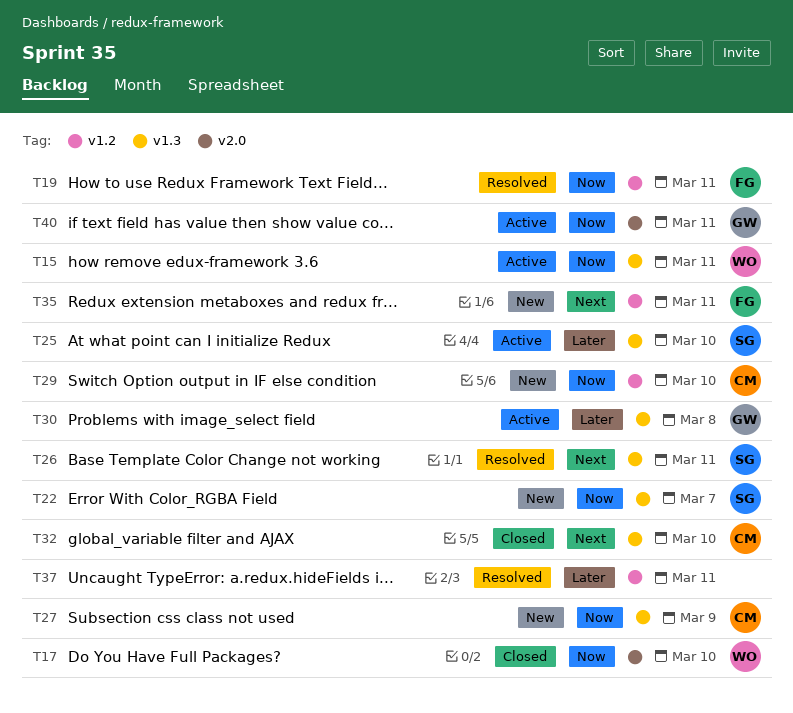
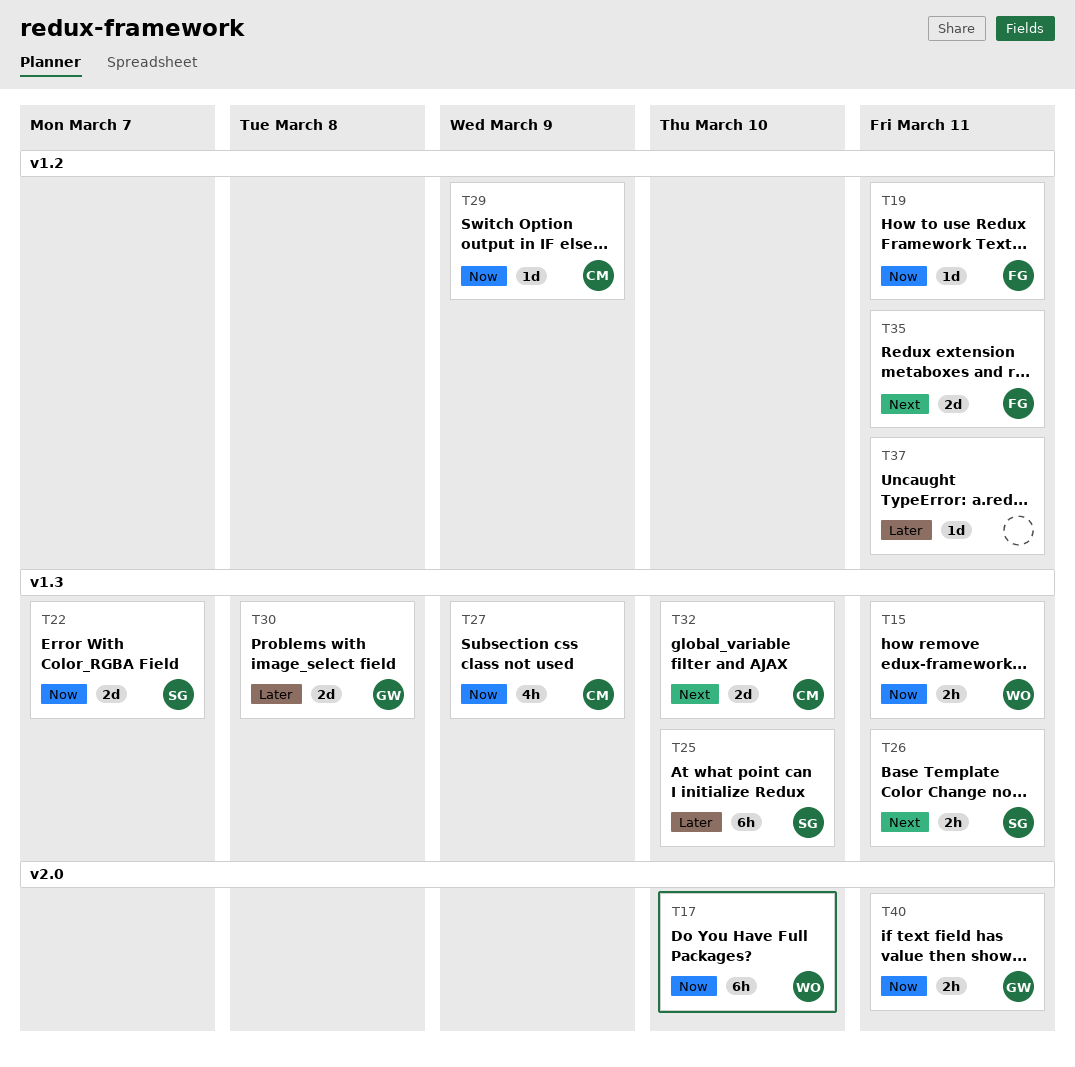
T29, due: Mar 10 -> Mar 9

